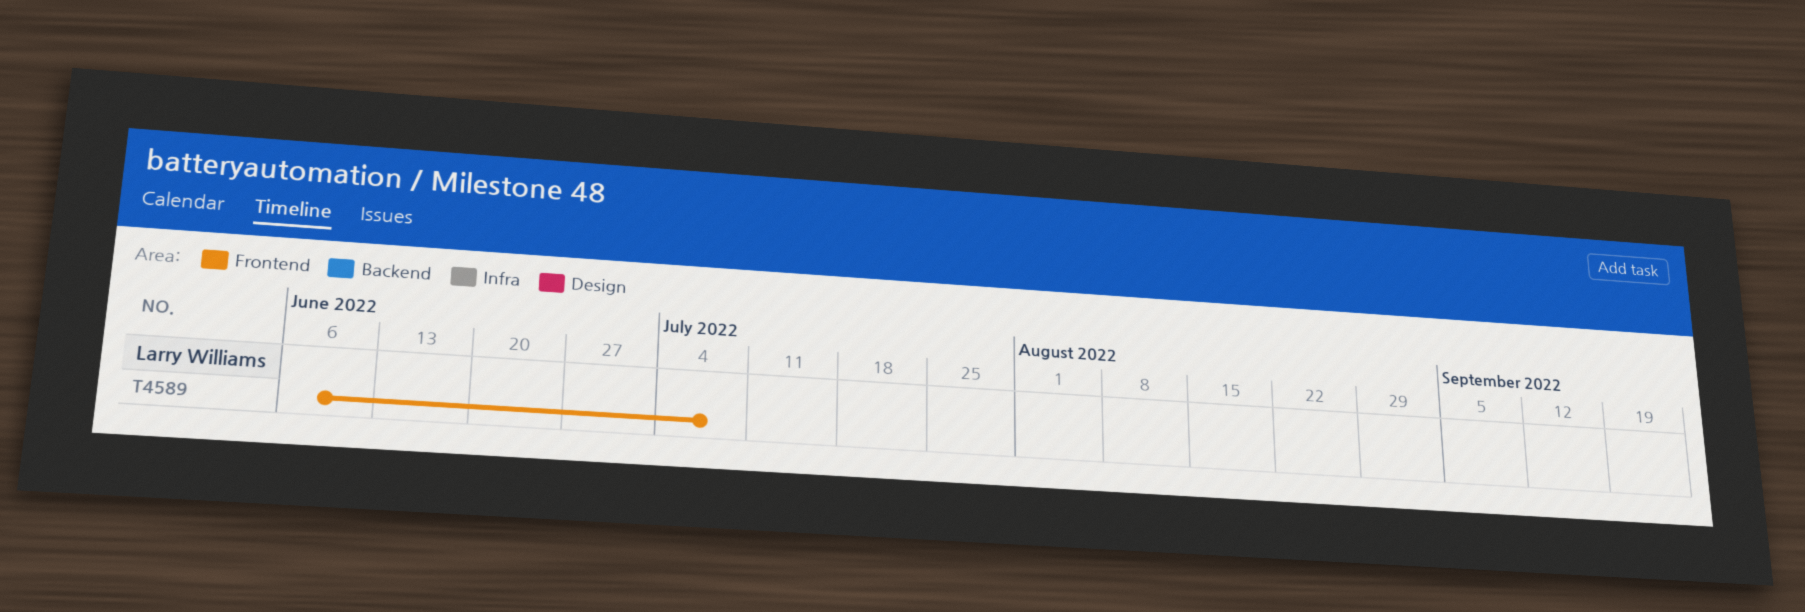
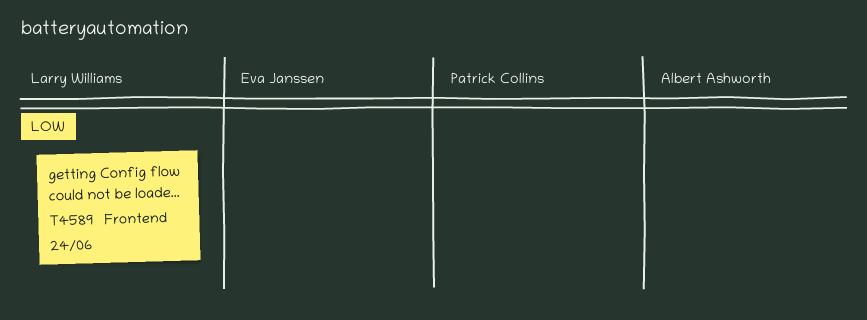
T4589, due: Jul 8 -> Jun 24

